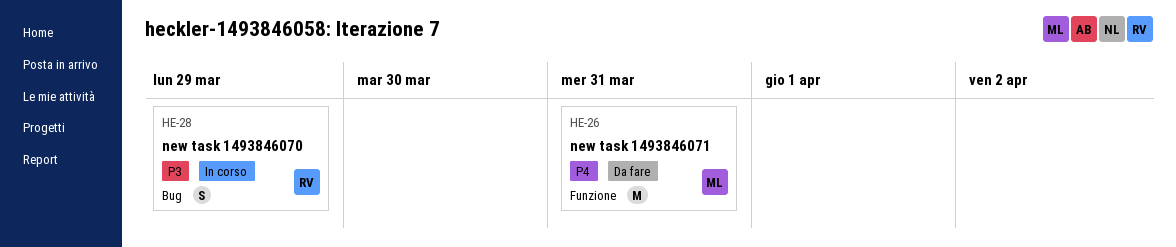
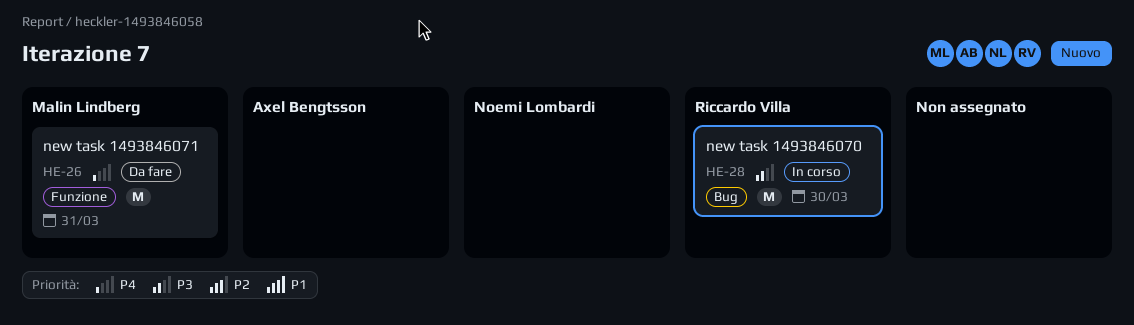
HE-28, estimate: S -> M
HE-28, due: Mar 29 -> Mar 30

